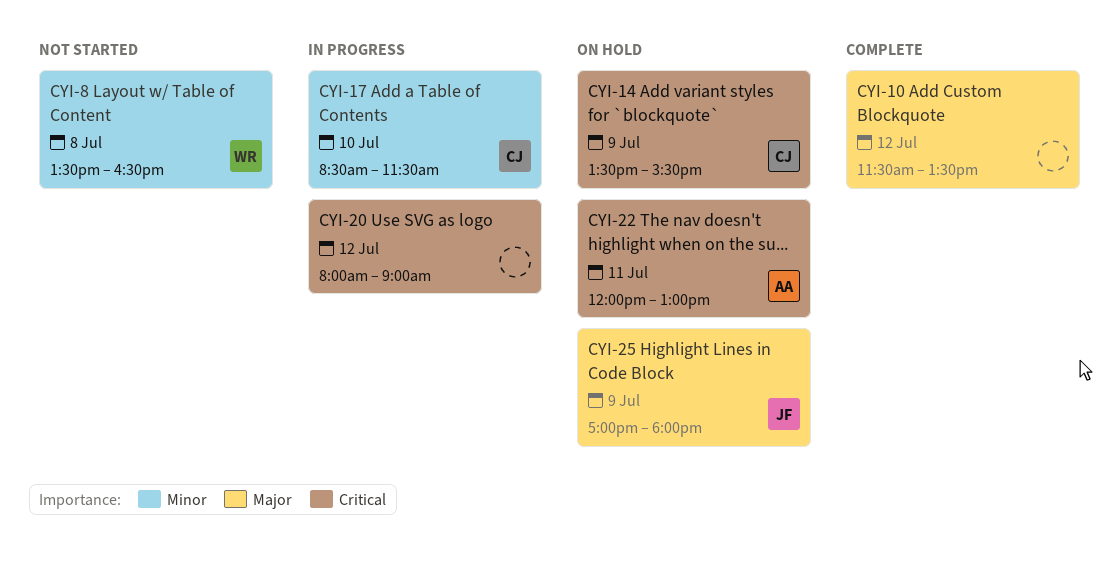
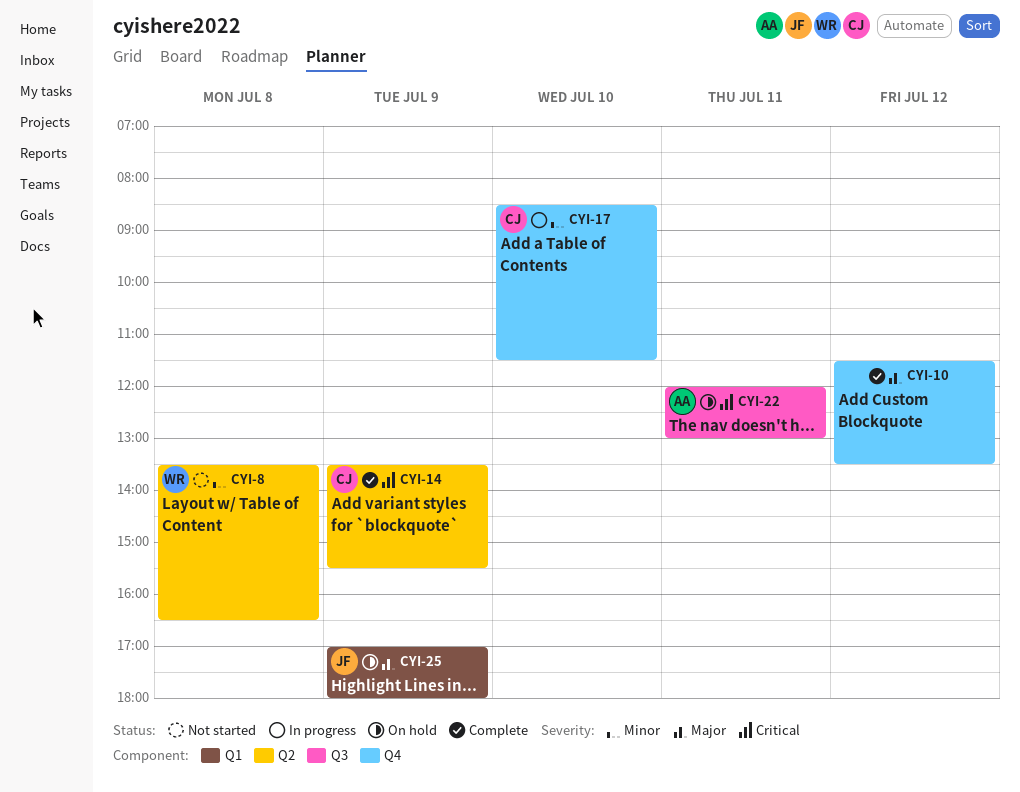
CYI-14, status: On hold -> Complete
CYI-20: present -> none

